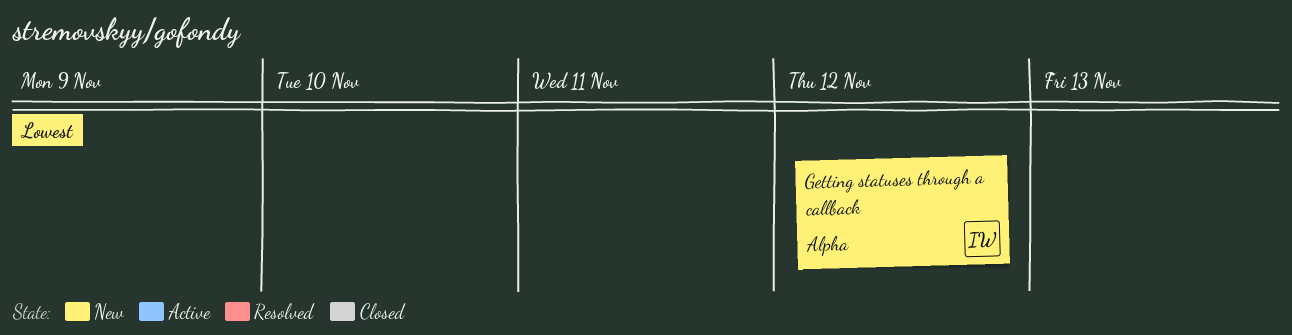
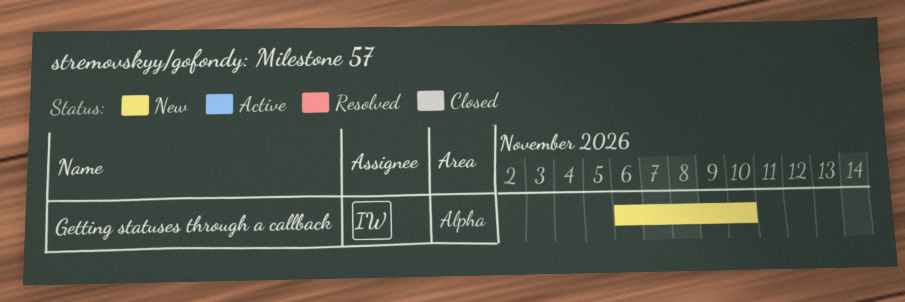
Getting statuses through a callback, due: Nov 12 -> Nov 10

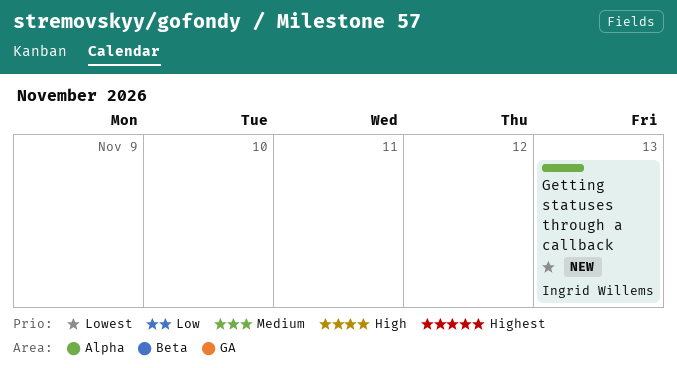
Getting statuses through a callback, due: Nov 10 -> Nov 13

